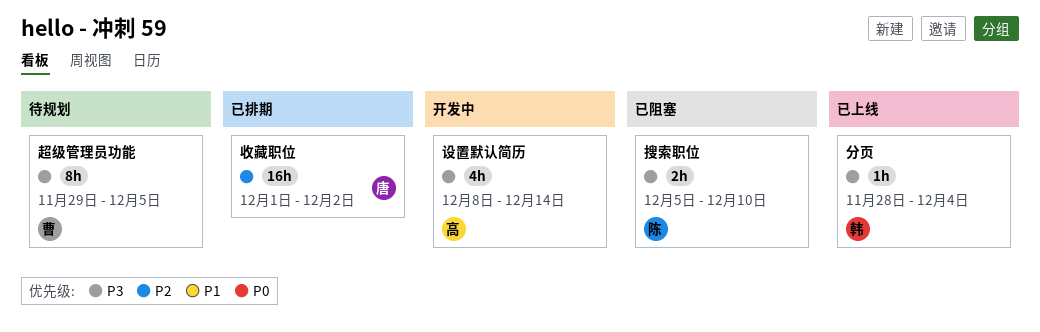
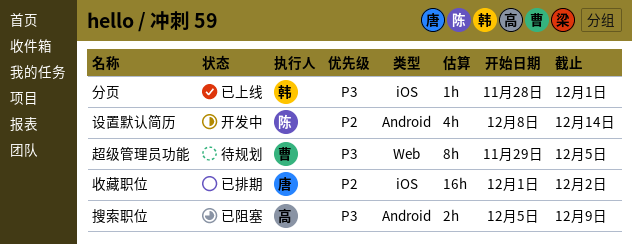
分页, due: Dec 4 -> Dec 1
搜索职位, owner: 陈 -> 高
搜索职位, due: Dec 10 -> Dec 9
设置默认简历, owner: 高 -> 陈
设置默认简历, priority: P3 -> P2

